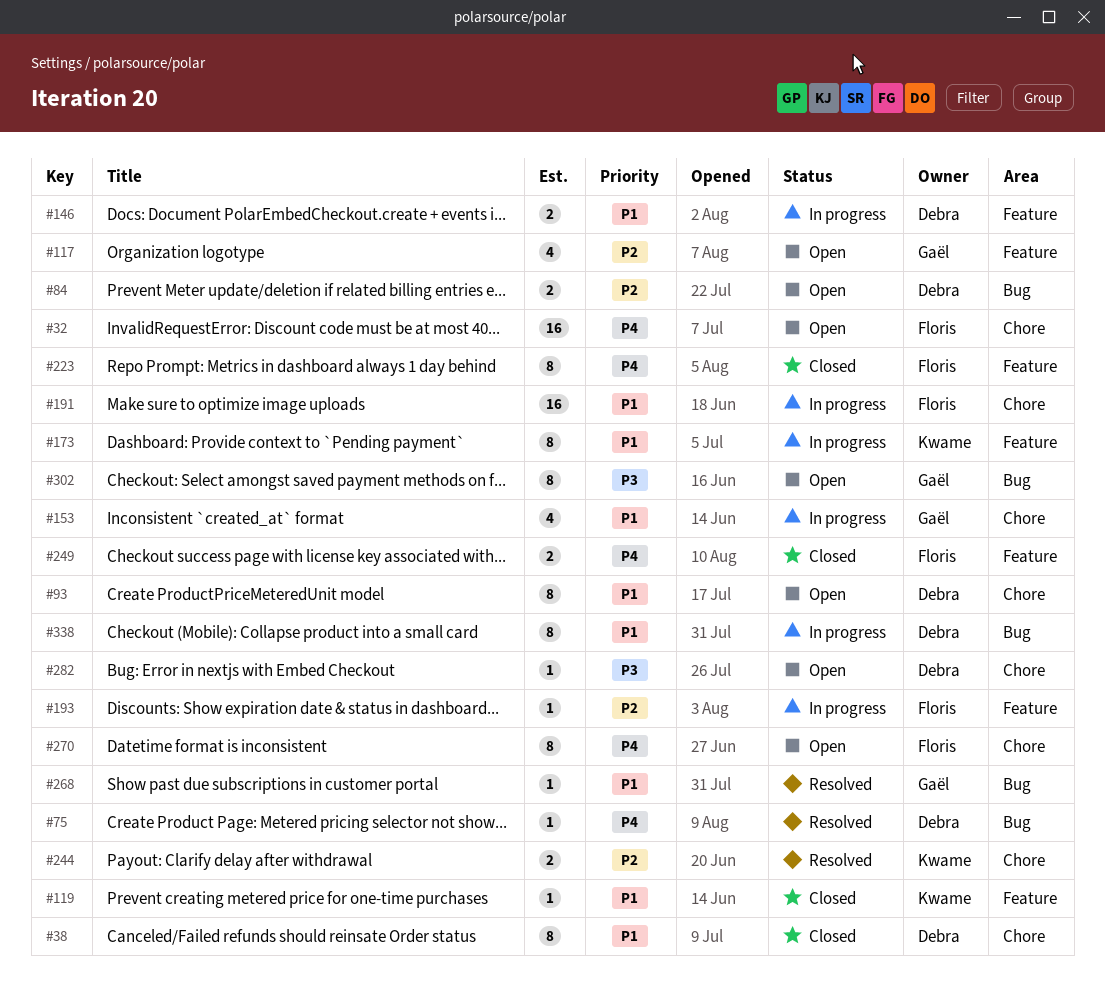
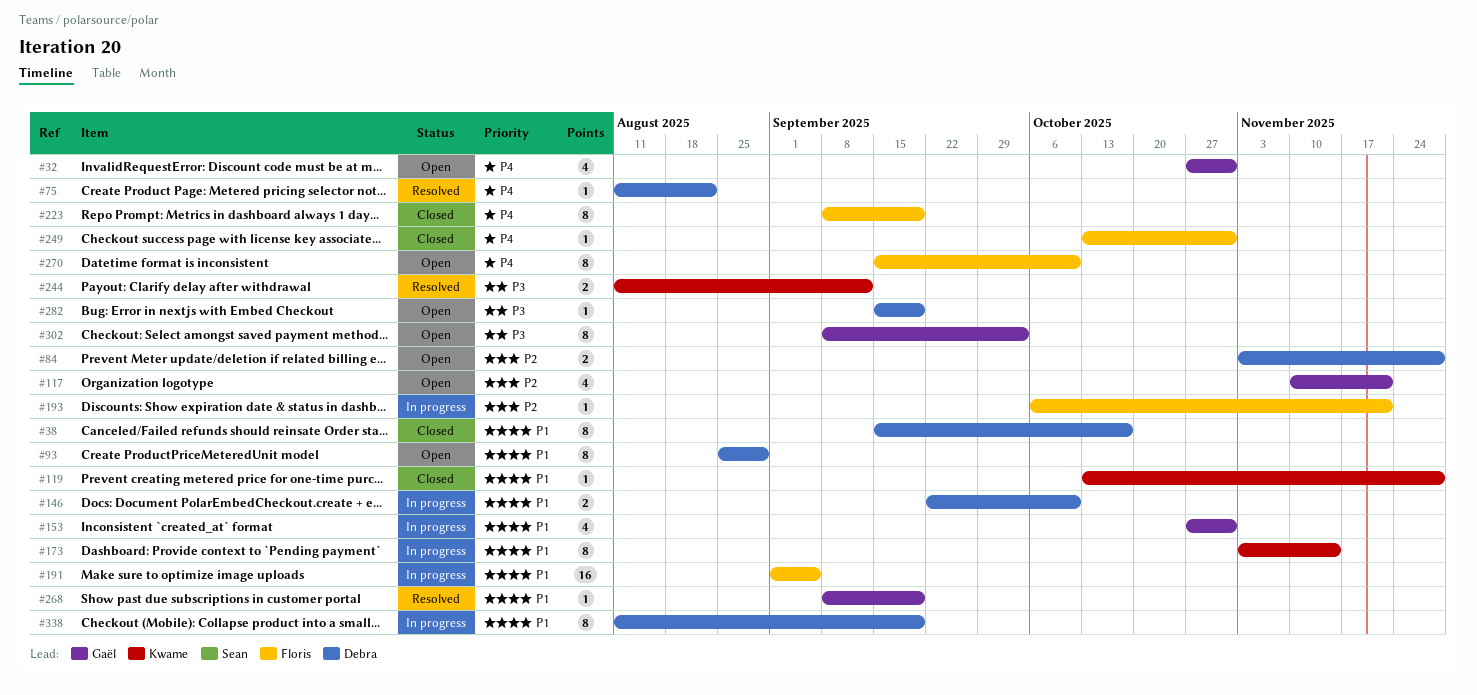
#32, owner: Floris -> Gaël
#32, estimate: 16 -> 4
#244, priority: P2 -> P3
#249, estimate: 2 -> 1

